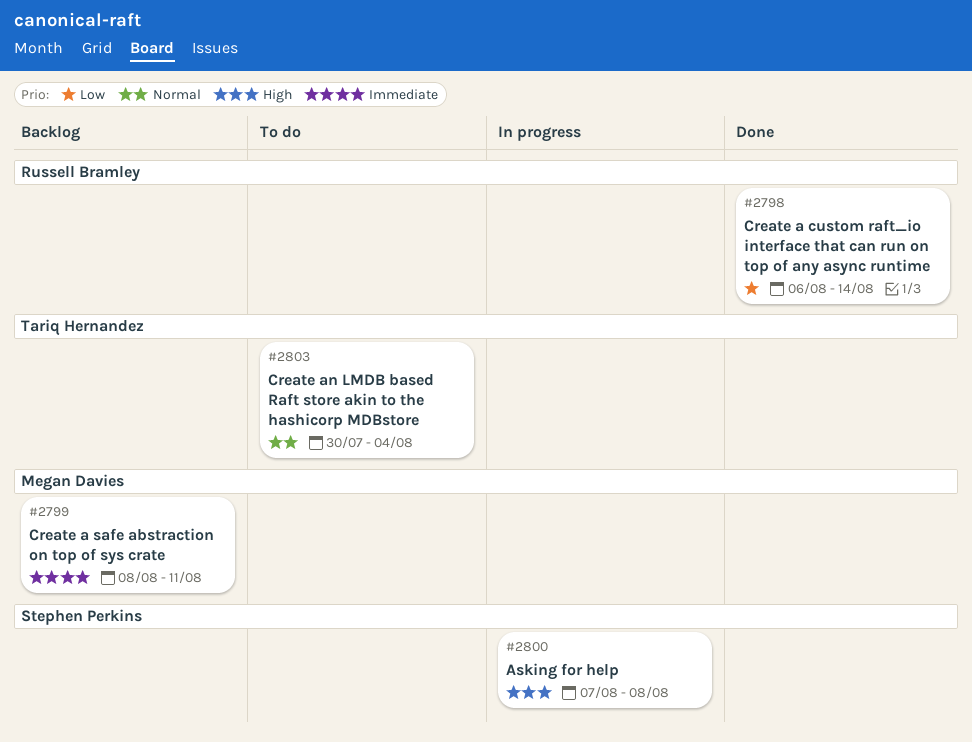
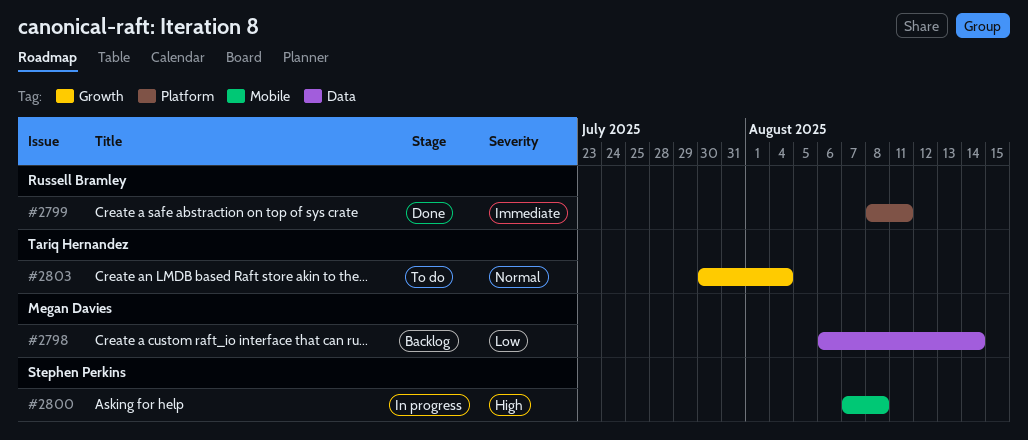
#2798, status: Done -> Backlog
#2798, owner: Russell Bramley -> Megan Davies
#2799, status: Backlog -> Done
#2799, owner: Megan Davies -> Russell Bramley

